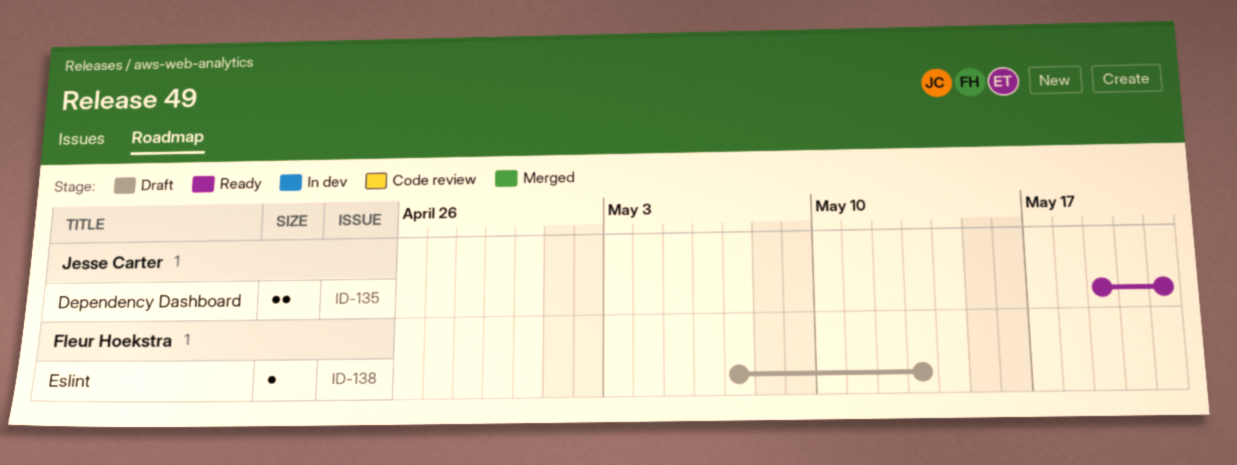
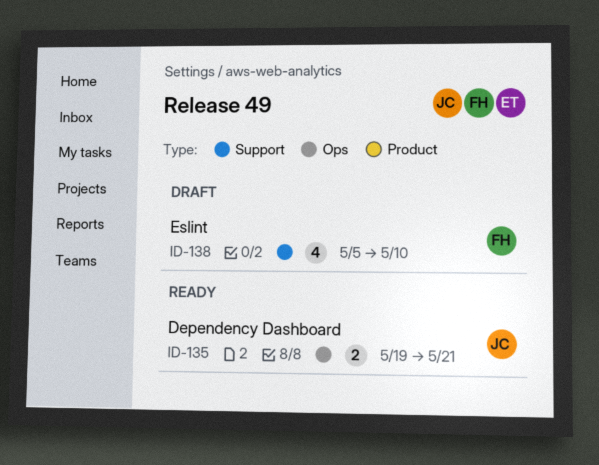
ID-138, estimate: 1 -> 4
ID-138, start: May 7 -> May 5
ID-138, due: May 13 -> May 10

